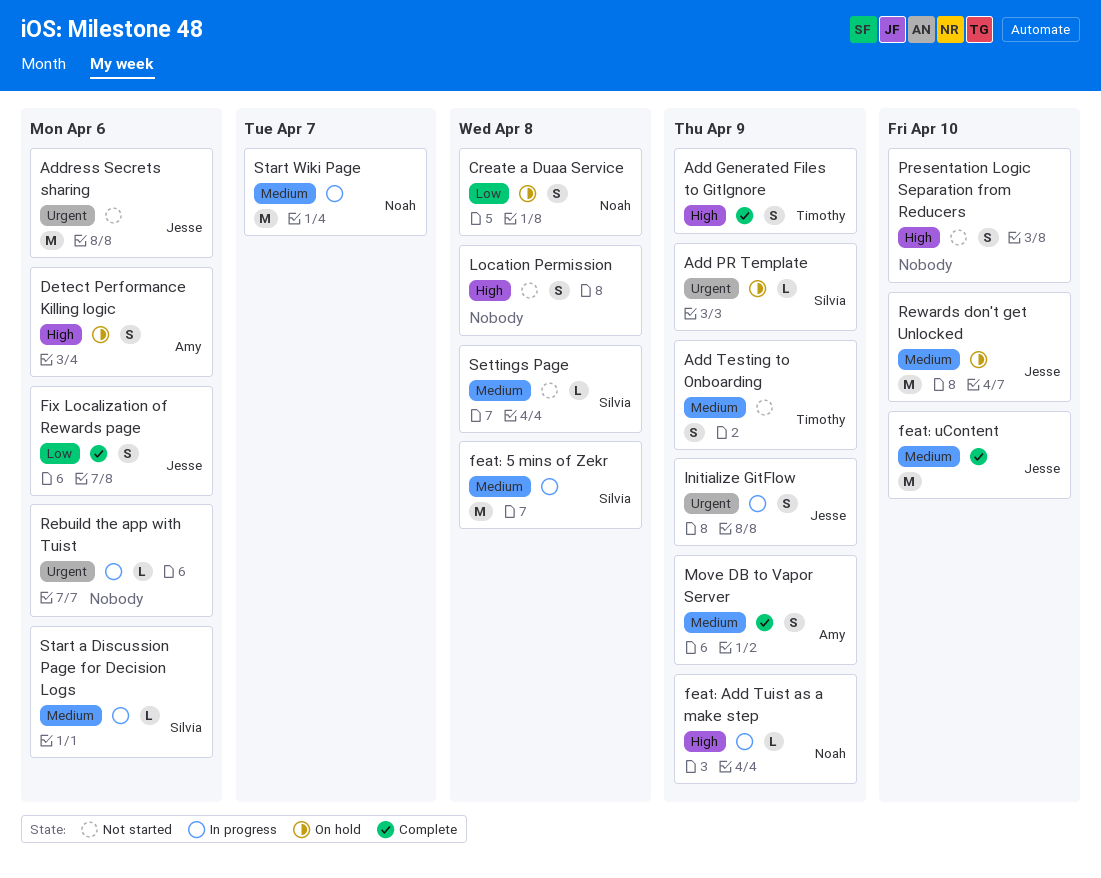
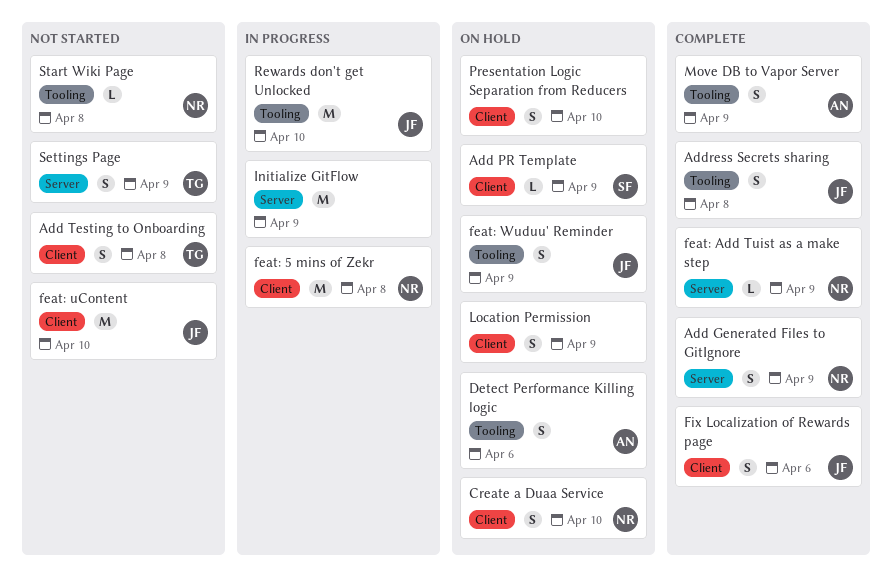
Add Generated Files to GitIgnore, owner: Timothy -> Noah
Add Testing to Onboarding, due: Apr 9 -> Apr 8
Address Secrets sharing, status: Not started -> Complete
Address Secrets sharing, estimate: M -> S
Address Secrets sharing, due: Apr 6 -> Apr 8
Create a Duaa Service, due: Apr 8 -> Apr 10
feat: 5 mins of Zekr, owner: Silvia -> Noah
feat: Add Tuist as a make step, status: In progress -> Complete
feat: uContent, status: Complete -> Not started
feat: Wuduu' Reminder: none -> present
Initialize GitFlow, owner: Jesse -> none
Initialize GitFlow, estimate: S -> M
Location Permission, status: Not started -> On hold
Location Permission, due: Apr 8 -> Apr 9
Presentation Logic Separation from Reducers, status: Not started -> On hold
Rebuild the app with Tuist: present -> none
Rewards don't get Unlocked, status: On hold -> In progress
Settings Page, owner: Silvia -> Timothy
Settings Page, estimate: L -> S
Settings Page, due: Apr 8 -> Apr 9
Start a Discussion Page for Decision Logs: present -> none
Start Wiki Page, status: In progress -> Not started
Start Wiki Page, estimate: M -> L
Start Wiki Page, due: Apr 7 -> Apr 8

